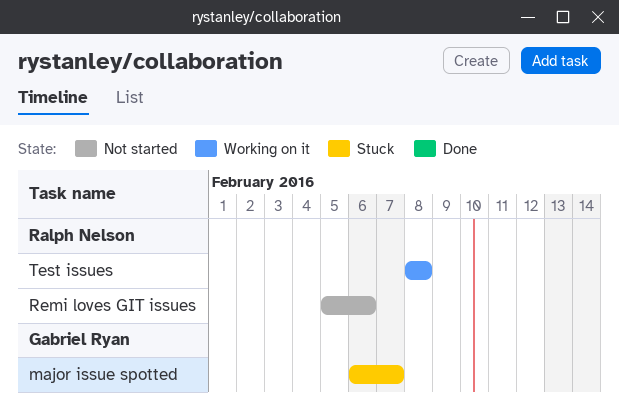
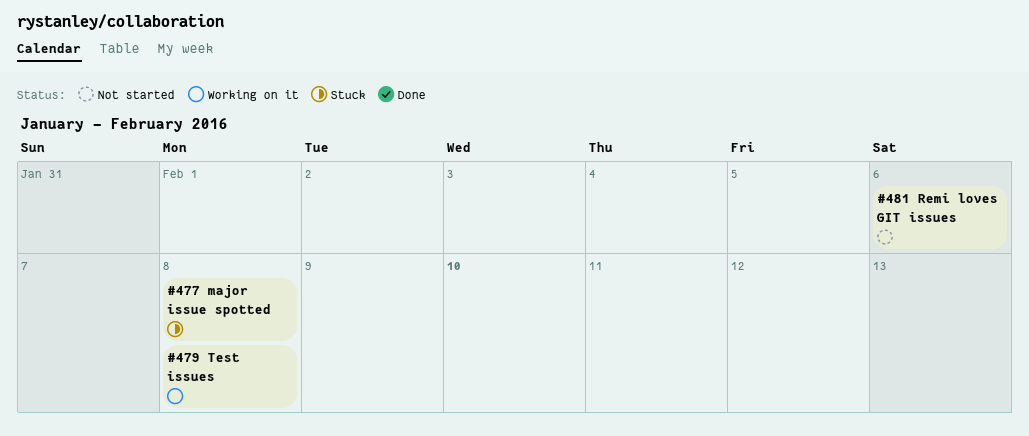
major issue spotted, due: Feb 7 -> Feb 8

